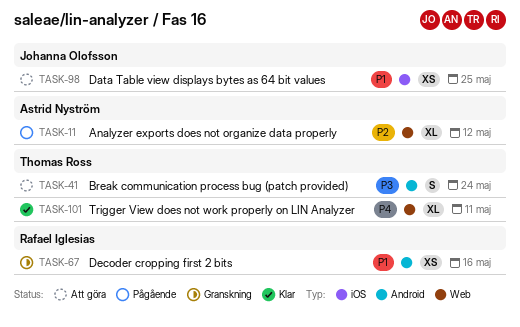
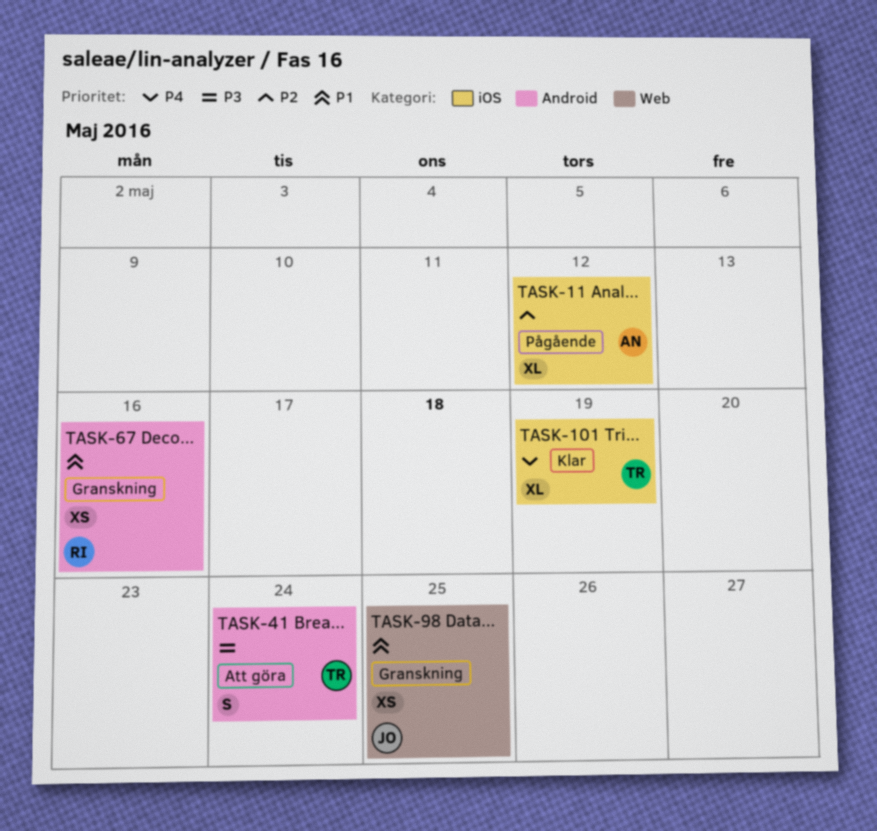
TASK-11, label: Web -> iOS
TASK-98, status: Att göra -> Granskning
TASK-98, label: iOS -> Web
TASK-101, label: Web -> iOS
TASK-101, due: May 11 -> May 19

